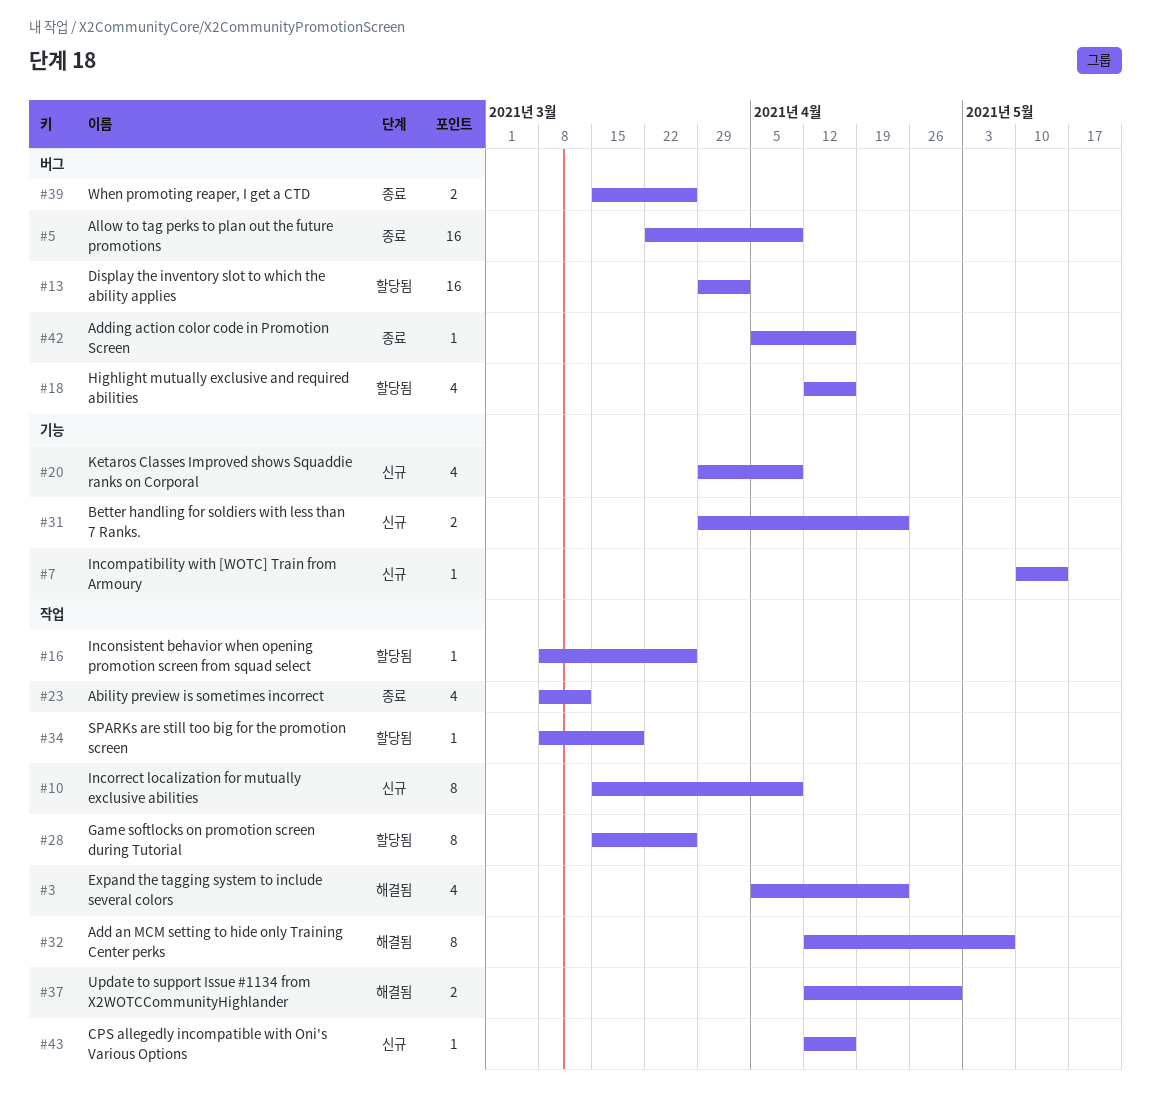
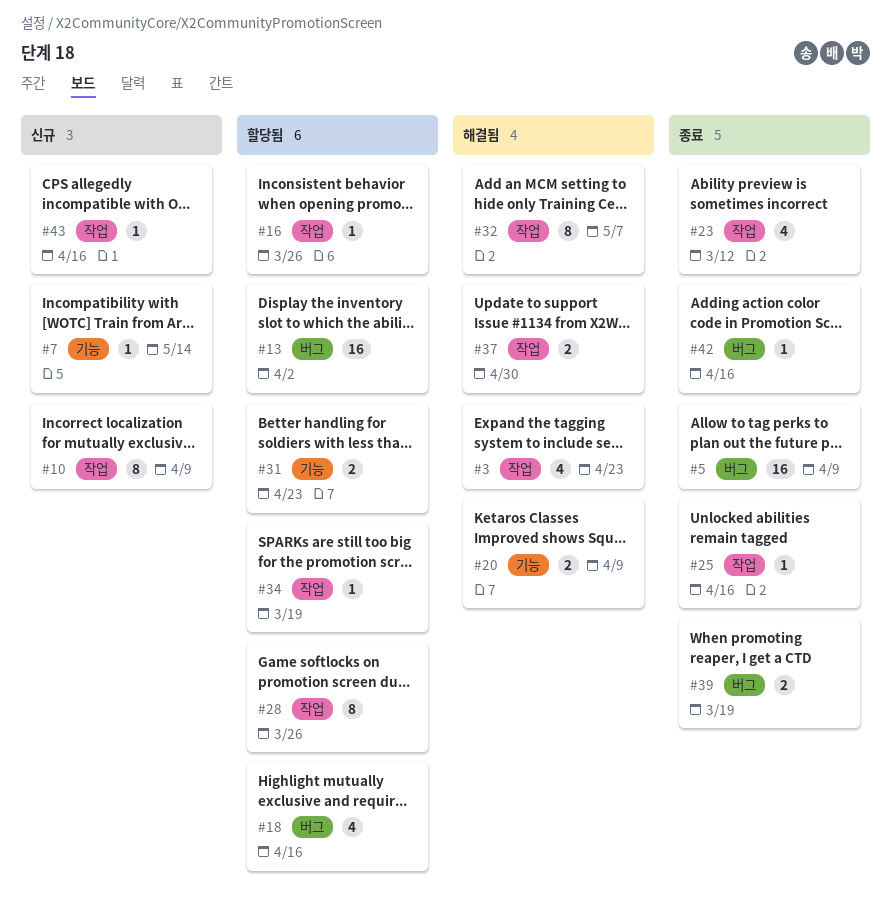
#20, status: 신규 -> 해결됨
#20, estimate: 4 -> 2
#25: none -> present
#31, status: 신규 -> 할당됨
#39, due: Mar 26 -> Mar 19

